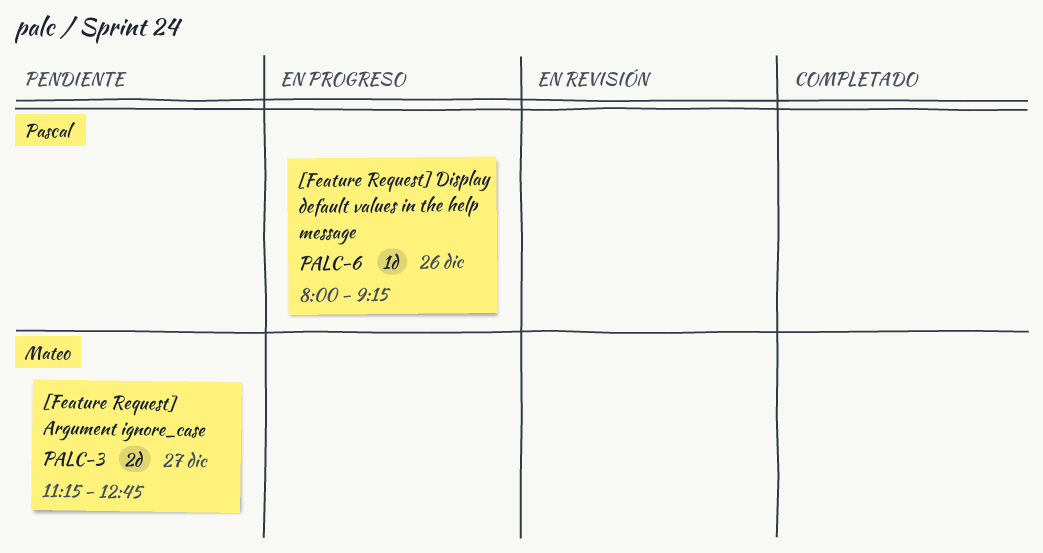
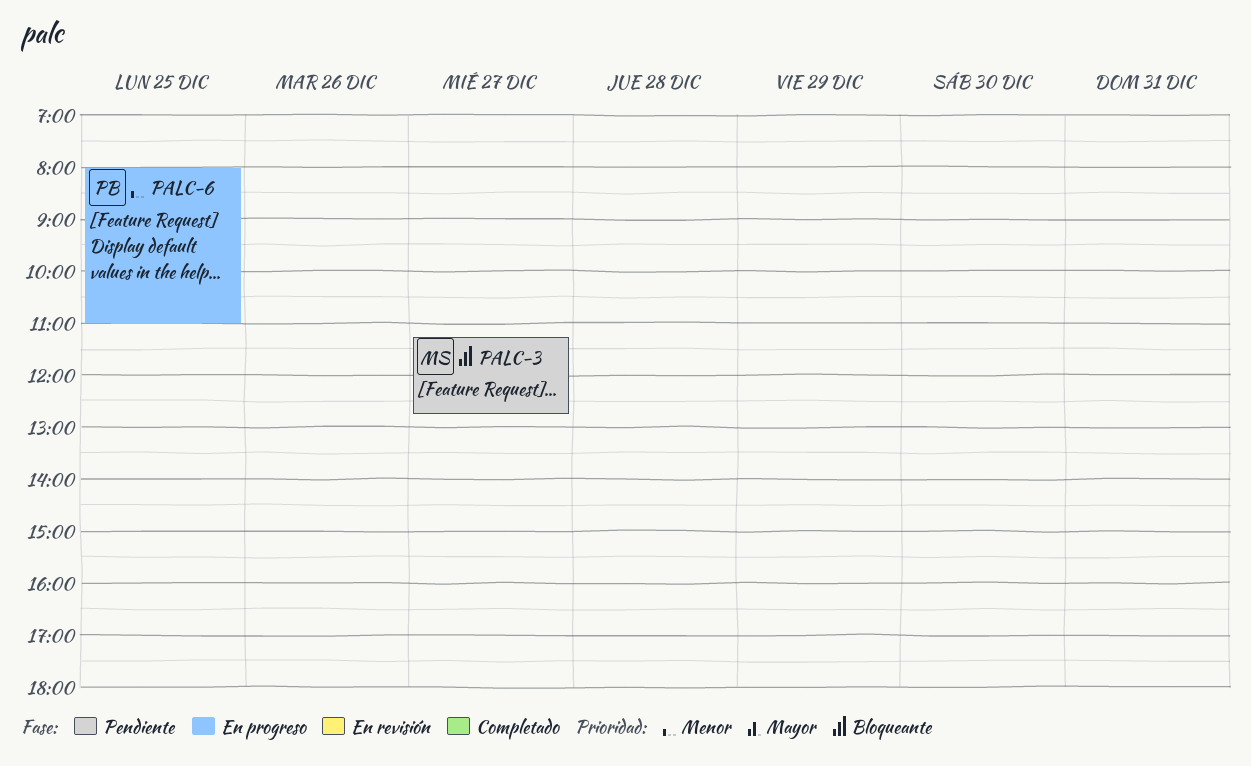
PALC-6, day: Dec 26 -> Dec 25
PALC-6, ends: 09:15 -> 11:00

